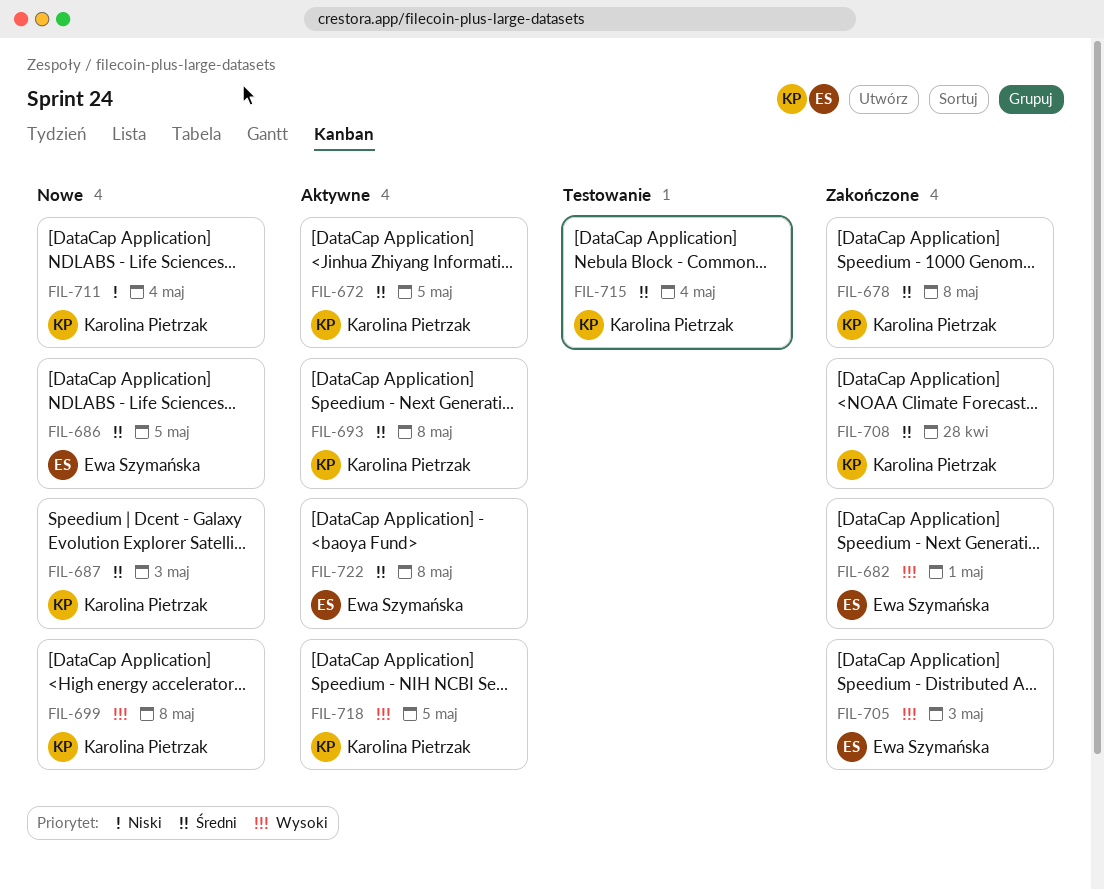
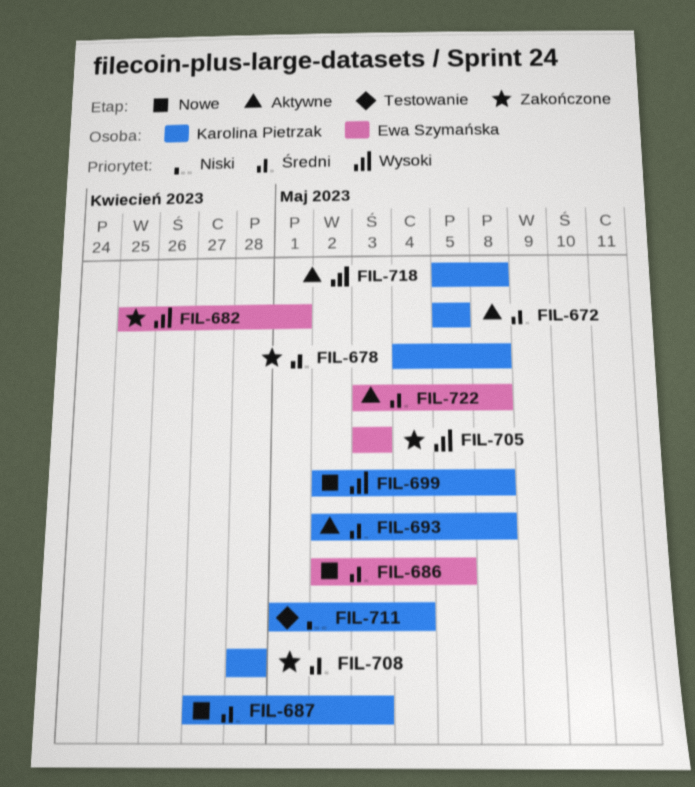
FIL-711, status: Nowe -> Testowanie
FIL-715: present -> none
FIL-718, due: May 5 -> May 8

